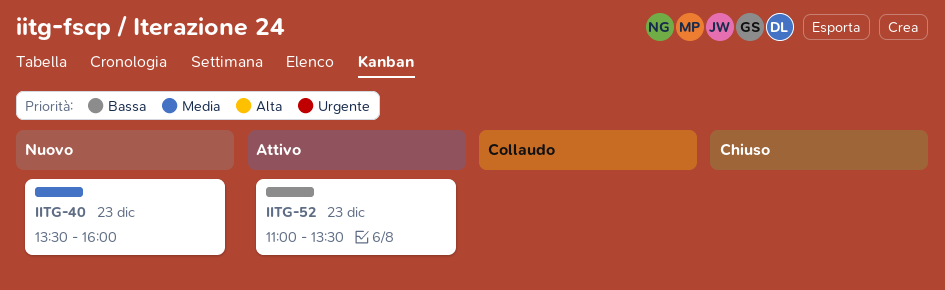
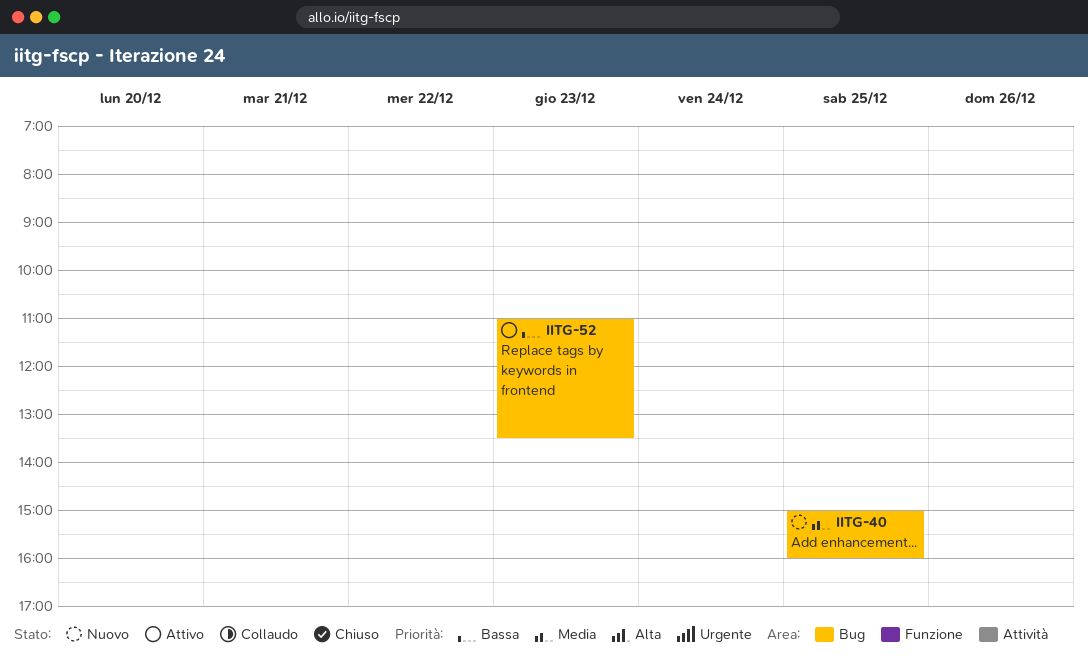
IITG-40, day: Dec 23 -> Dec 25
IITG-40, begins: 13:30 -> 15:00

